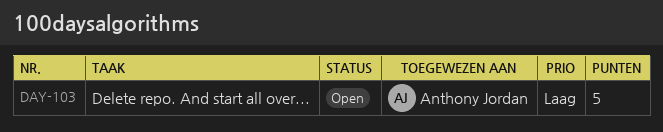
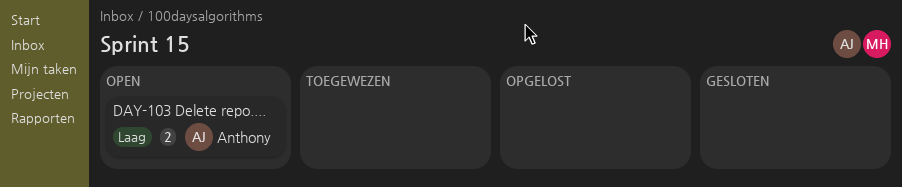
DAY-103, estimate: 5 -> 2

